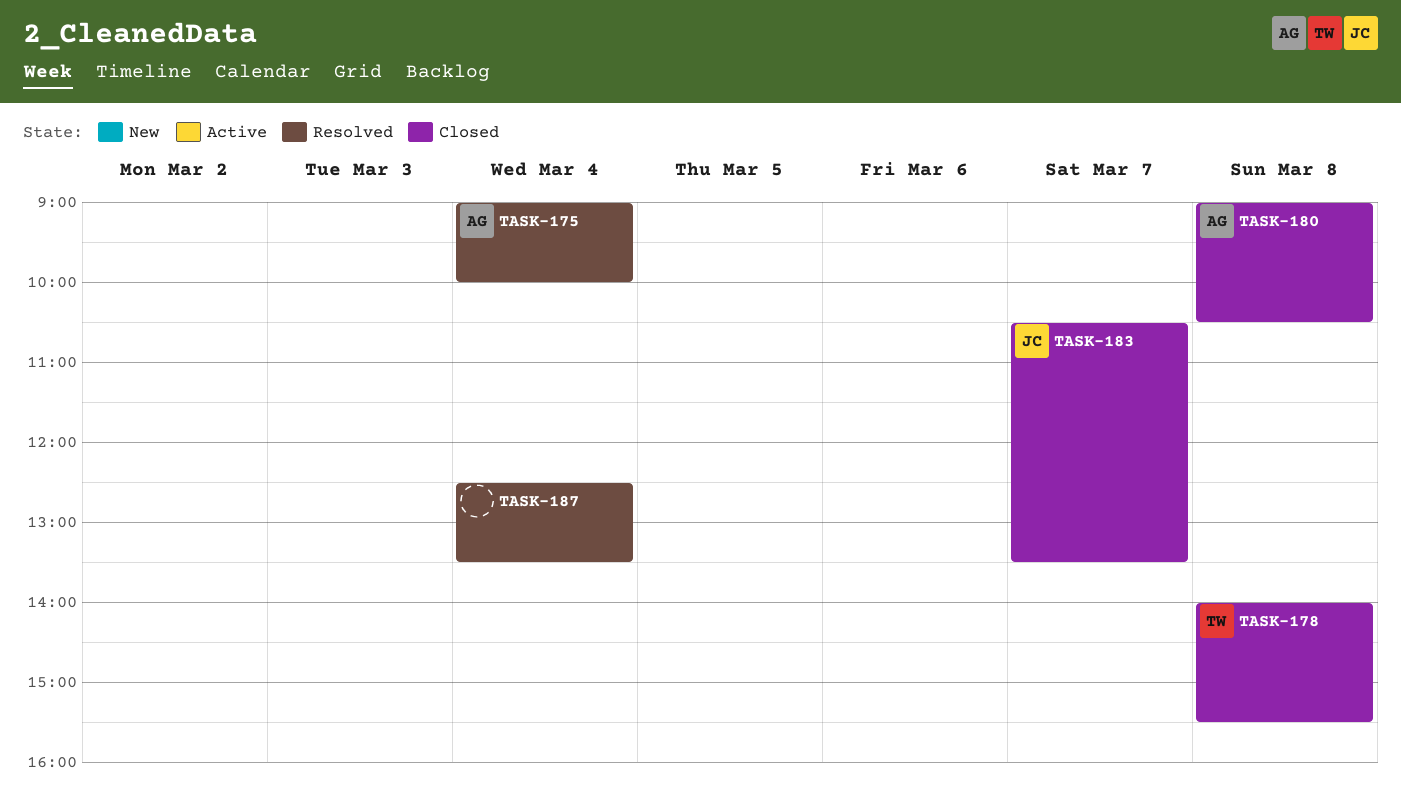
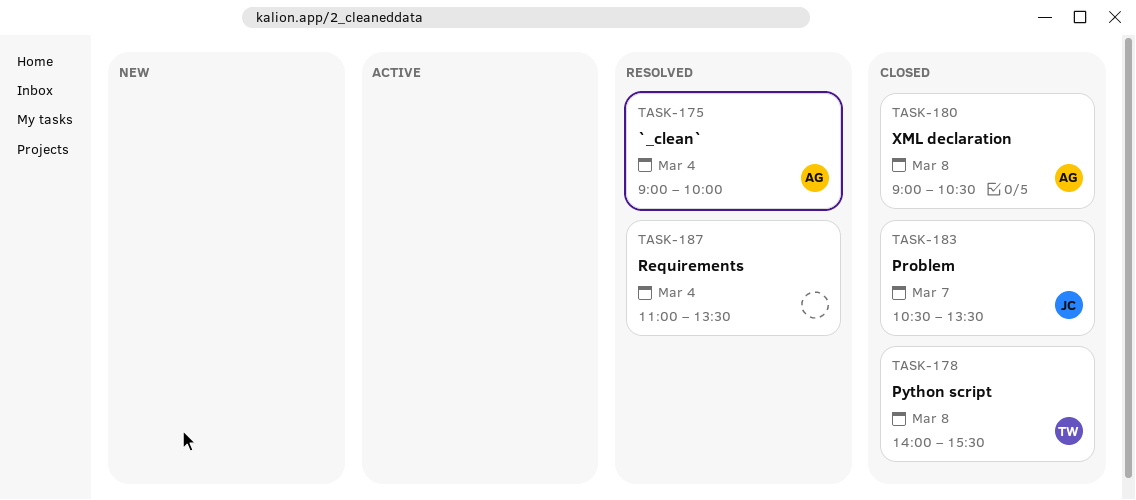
TASK-187, begins: 12:30 -> 11:00

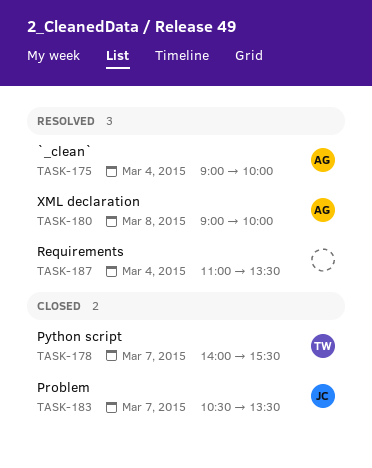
TASK-178, day: Mar 8 -> Mar 7
TASK-180, status: Closed -> Resolved
TASK-180, ends: 10:30 -> 10:00

